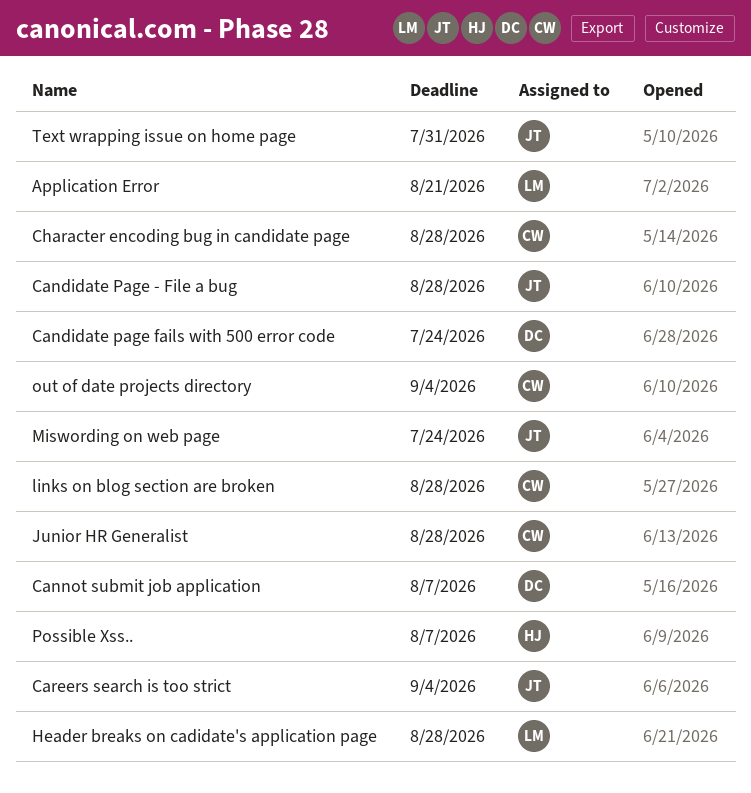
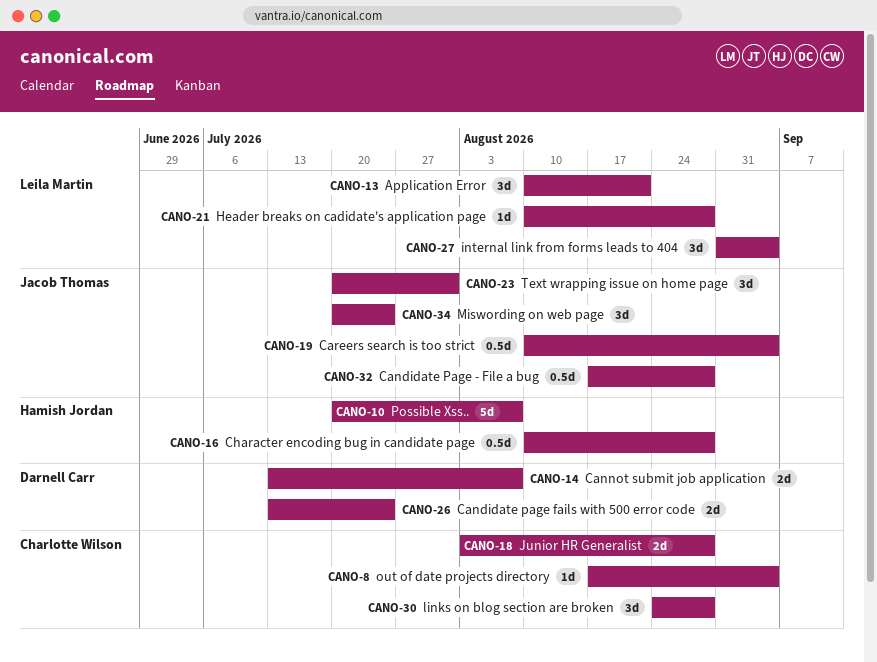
Character encoding bug in candidate page, owner: Charlotte Wilson -> Hamish Jordan
internal link from forms leads to 404: none -> present

